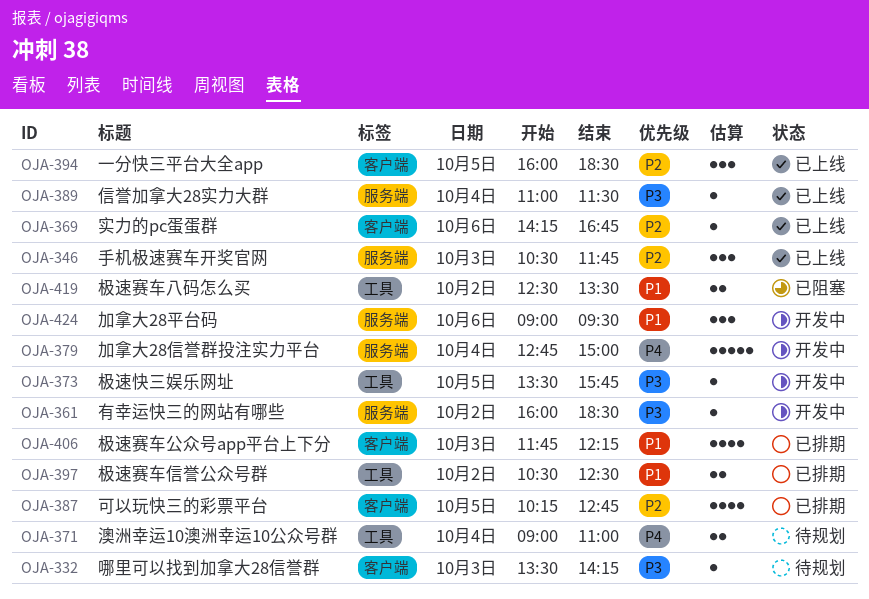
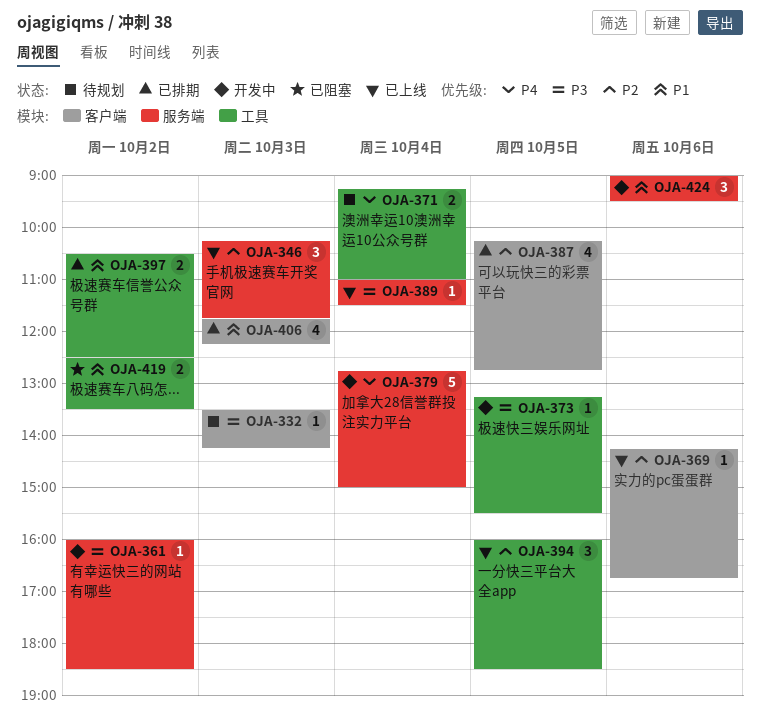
OJA-346, begins: 10:30 -> 10:15
OJA-371, begins: 09:00 -> 09:15
OJA-373, begins: 13:30 -> 13:15
OJA-373, ends: 15:45 -> 15:30
OJA-394, label: 客户端 -> 工具

